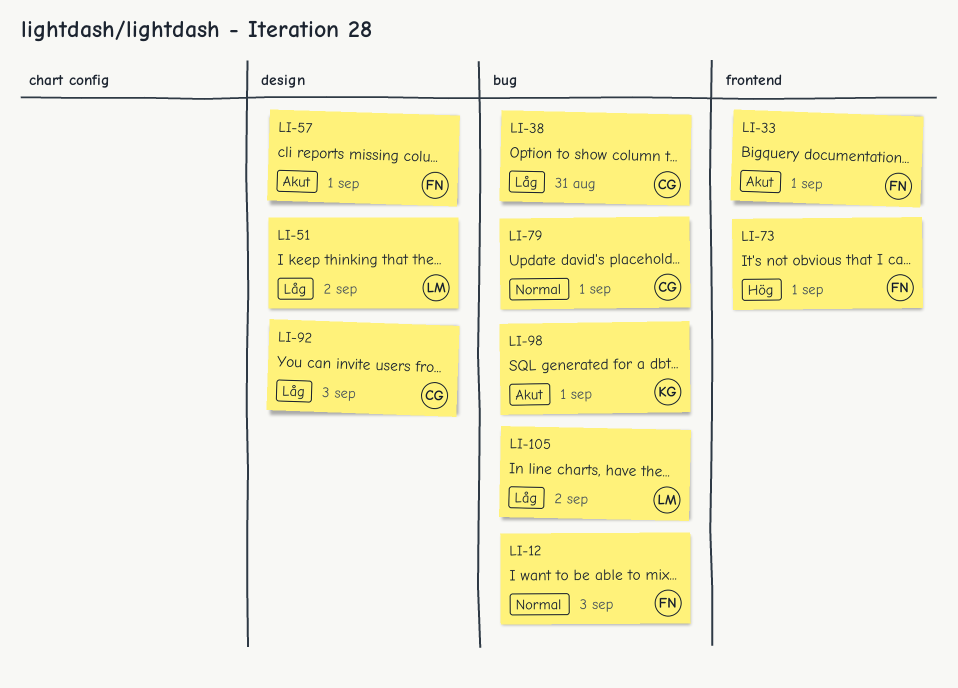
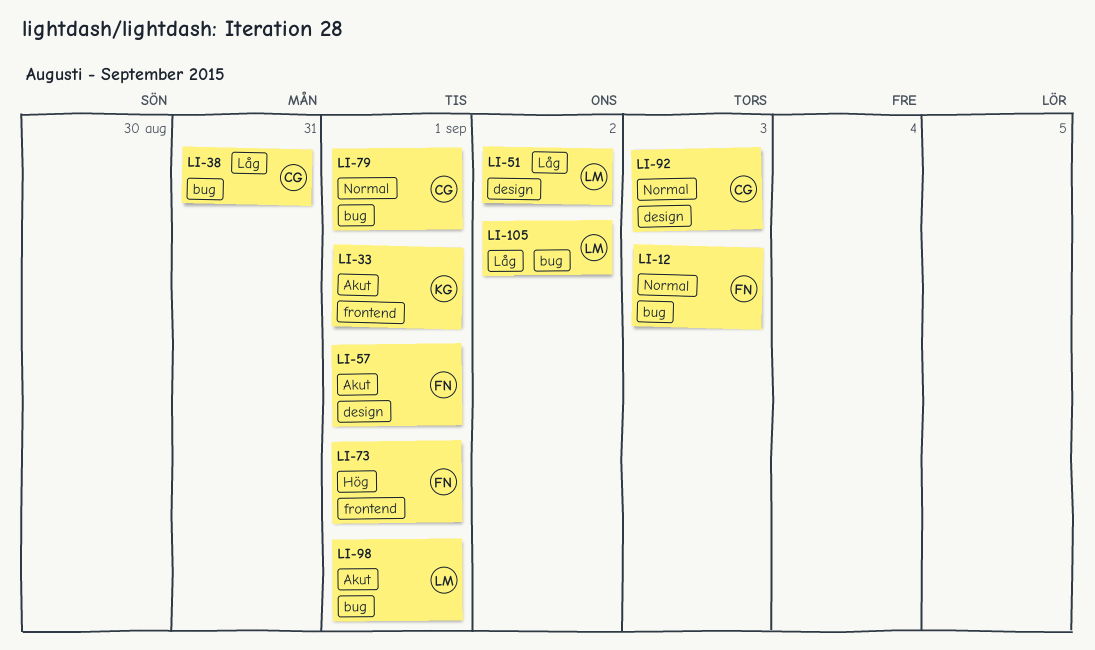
LI-33, owner: FN -> KG
LI-92, priority: Låg -> Normal
LI-98, owner: KG -> LM

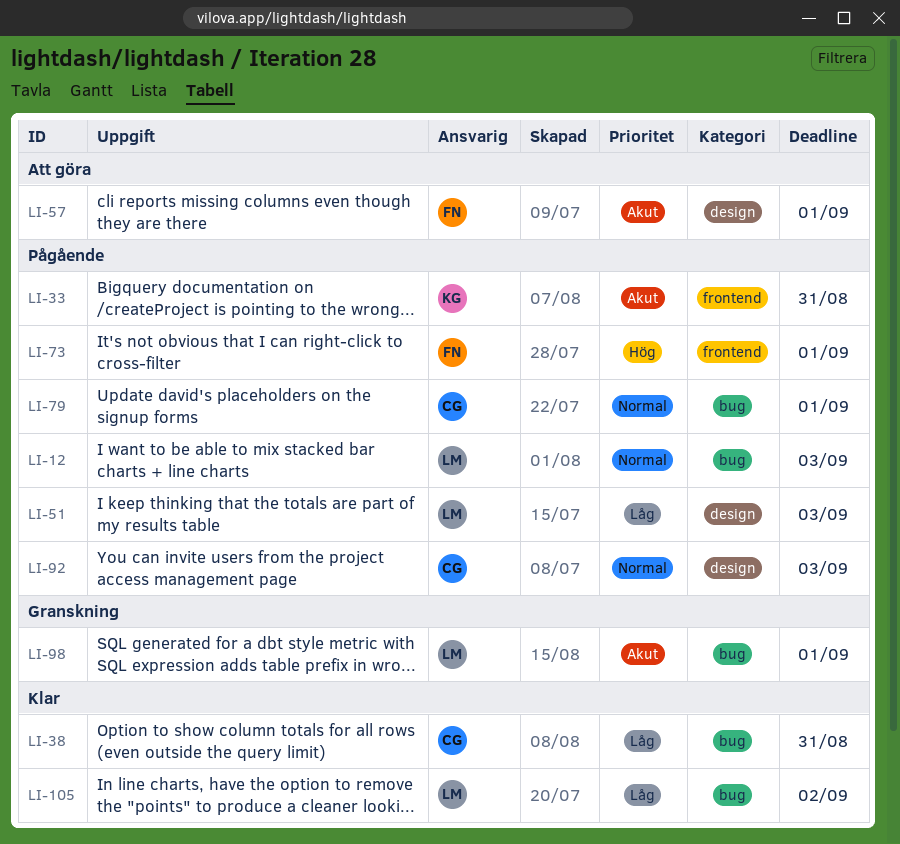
LI-12, owner: FN -> LM
LI-33, due: Sep 1 -> Aug 31
LI-51, due: Sep 2 -> Sep 3

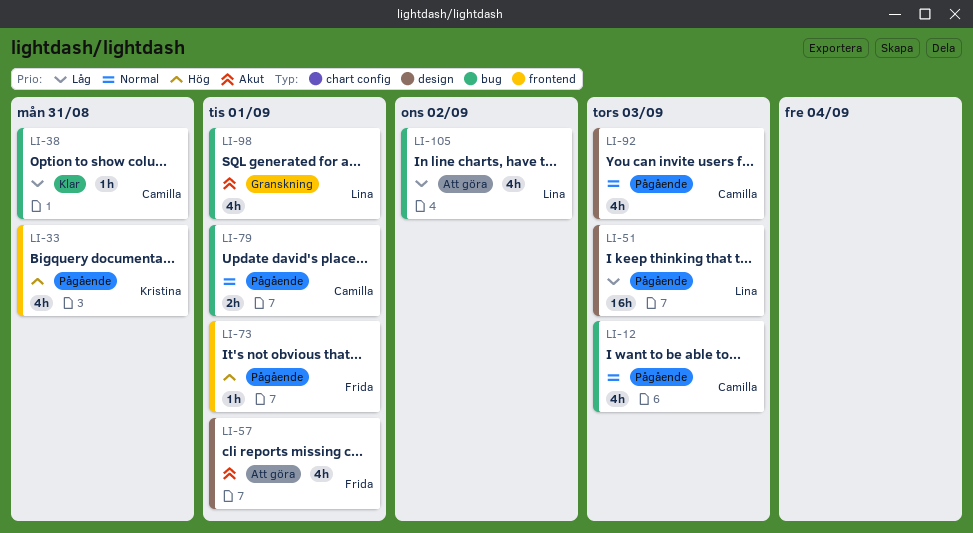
LI-12, owner: Lina -> Camilla
LI-33, priority: Akut -> Hög
LI-105, status: Klar -> Att göra

